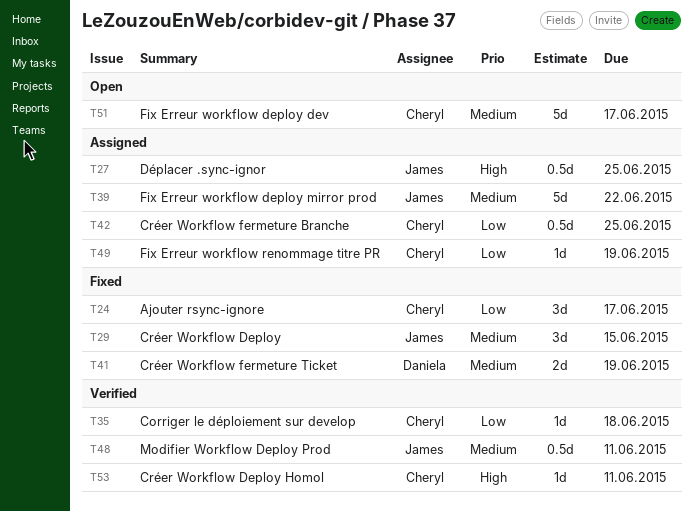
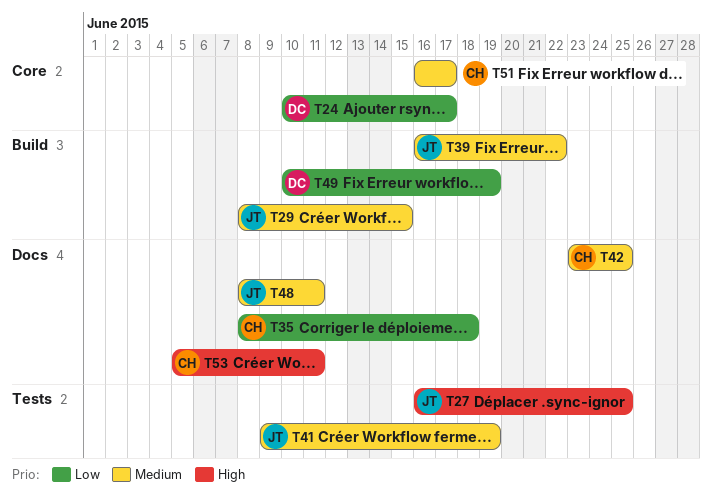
T24, owner: Cheryl -> Daniela
T41, owner: Daniela -> James
T42, priority: Low -> Medium
T49, owner: Cheryl -> Daniela

